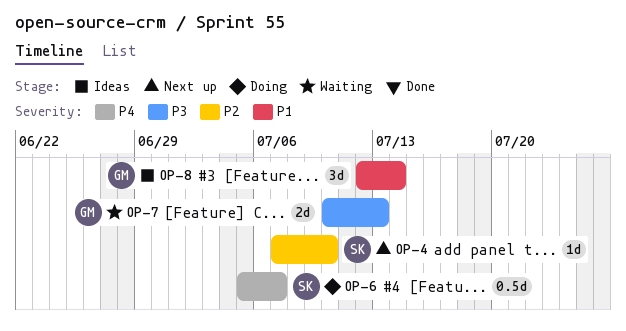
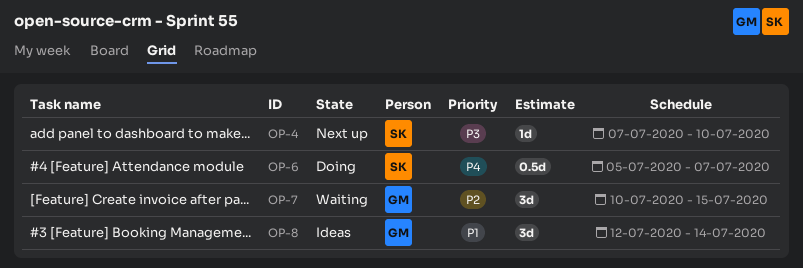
OP-4, priority: P2 -> P3
OP-7, priority: P3 -> P2
OP-7, estimate: 2d -> 3d
OP-7, due: Jul 13 -> Jul 15

